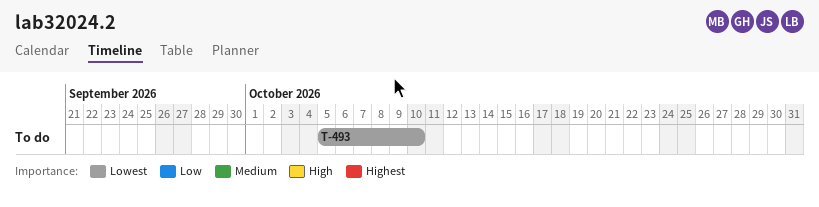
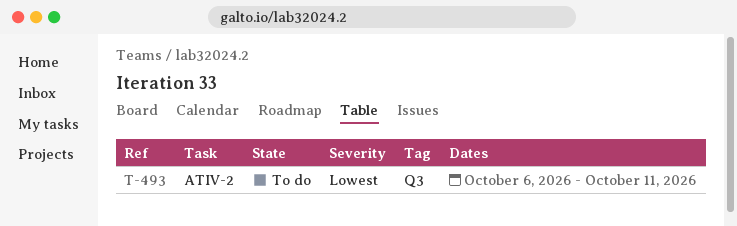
T-493, start: Oct 5 -> Oct 6
T-493, due: Oct 10 -> Oct 11

